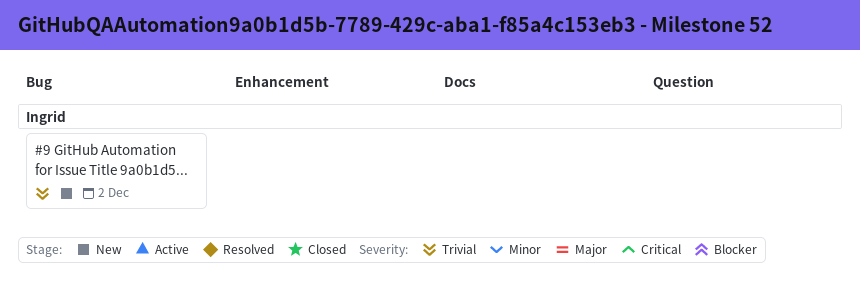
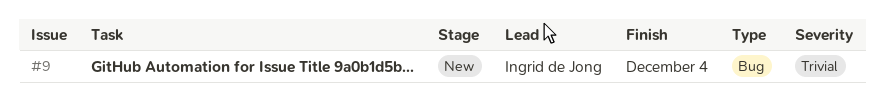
#9, due: Dec 2 -> Dec 4

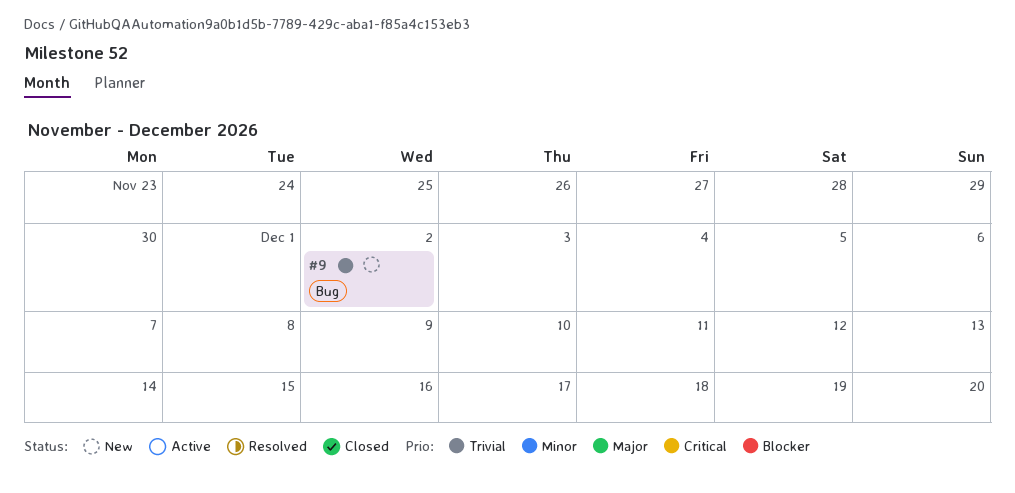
#9, due: Dec 4 -> Dec 2

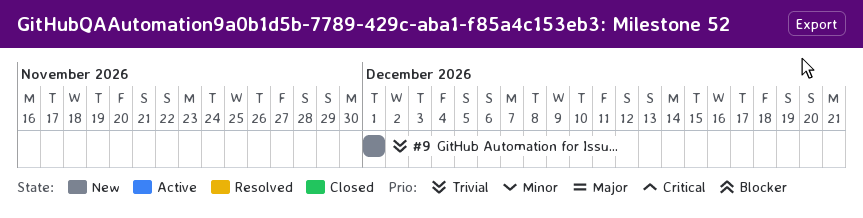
#9, due: Dec 2 -> Dec 1

